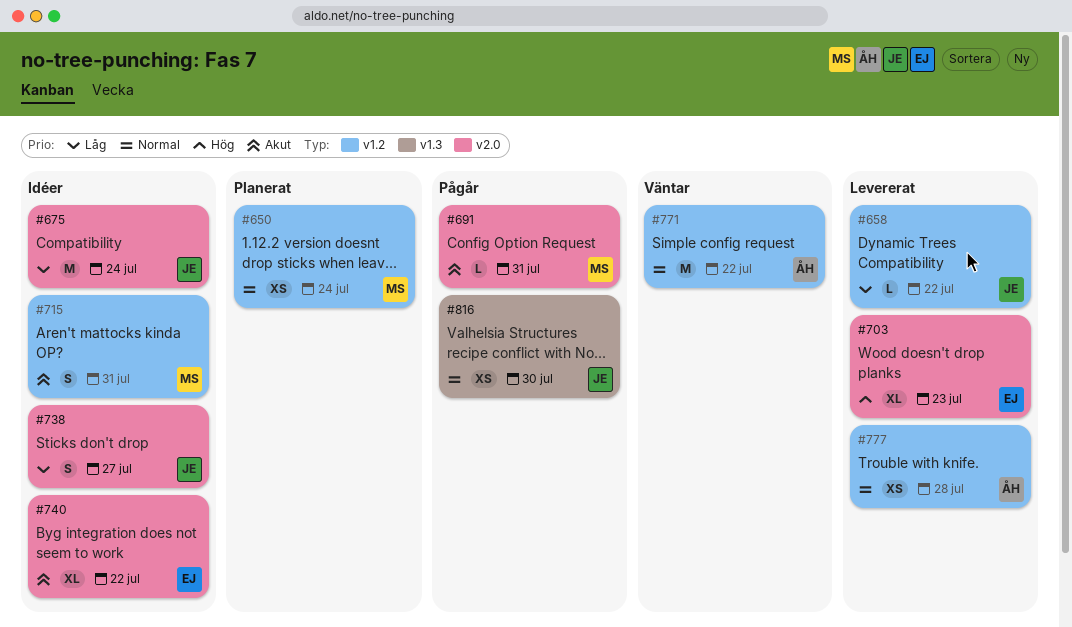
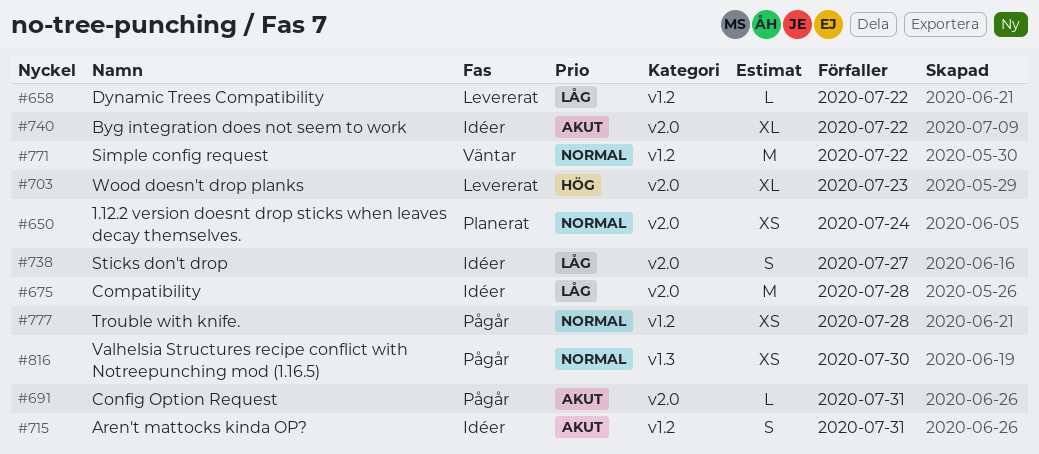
#650, label: v1.2 -> v2.0
#675, due: Jul 24 -> Jul 28
#777, status: Levererat -> Pågår

